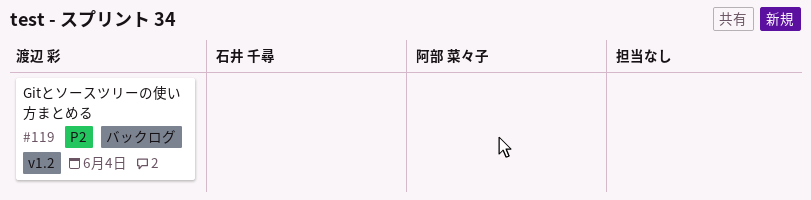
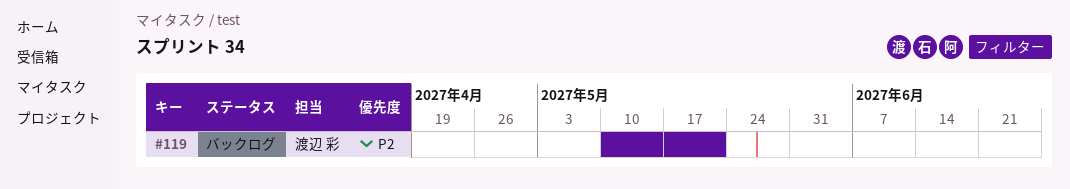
#119, due: Jun 4 -> May 21

